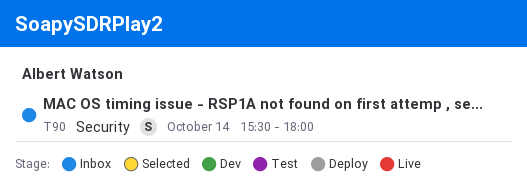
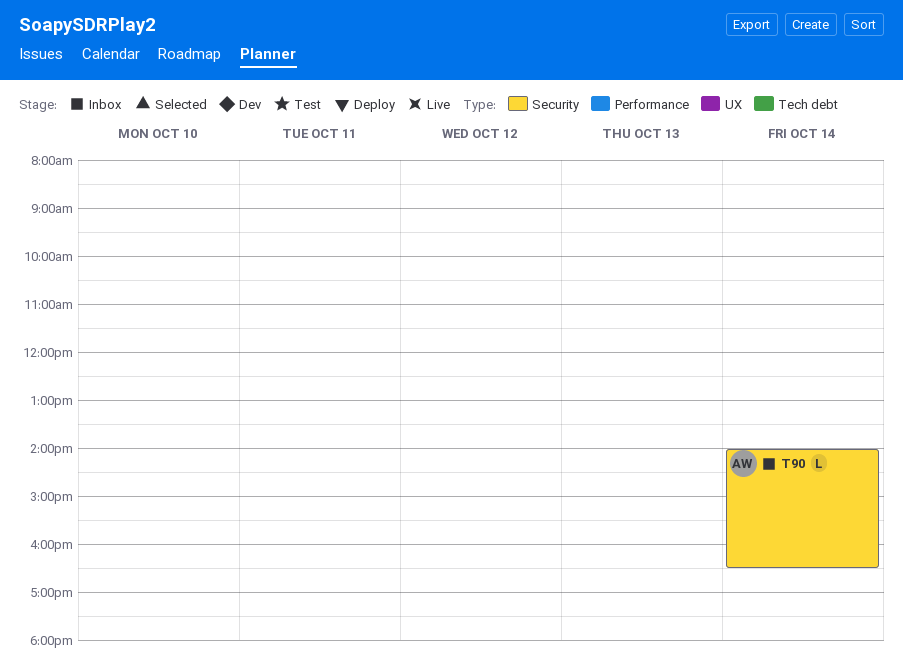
T90, estimate: S -> L
T90, begins: 15:30 -> 14:00
T90, ends: 18:00 -> 16:30

